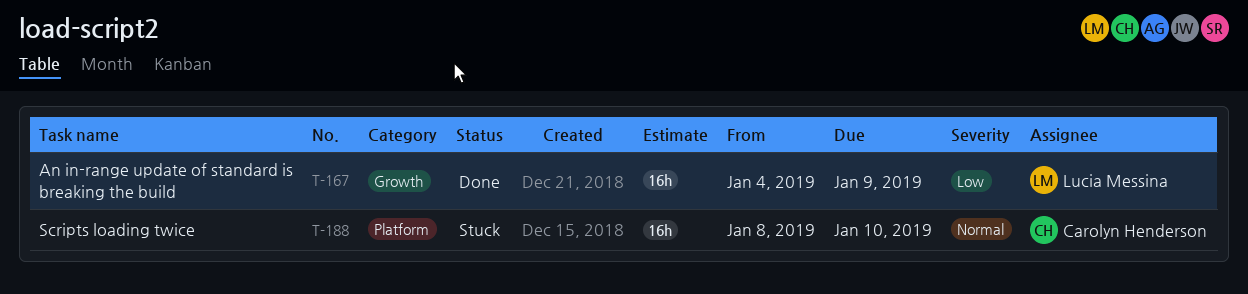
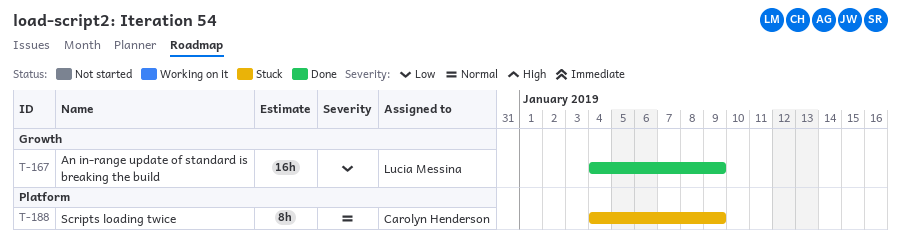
T-188, estimate: 16h -> 8h
T-188, start: Jan 8 -> Jan 4
T-188, due: Jan 10 -> Jan 9

